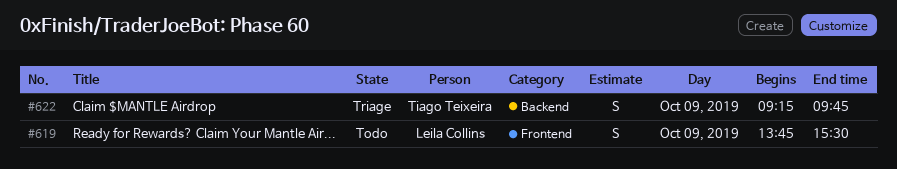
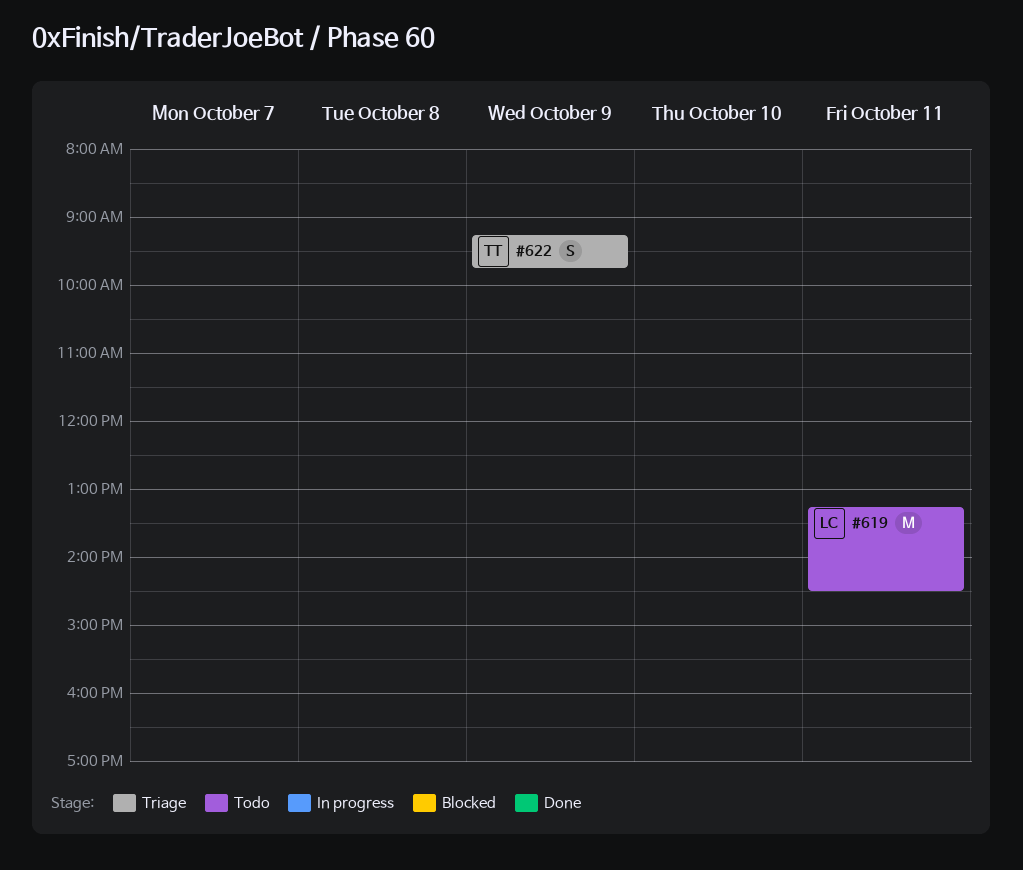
#619, estimate: S -> M
#619, day: Oct 9 -> Oct 11
#619, begins: 13:45 -> 13:15
#619, ends: 15:30 -> 14:30

